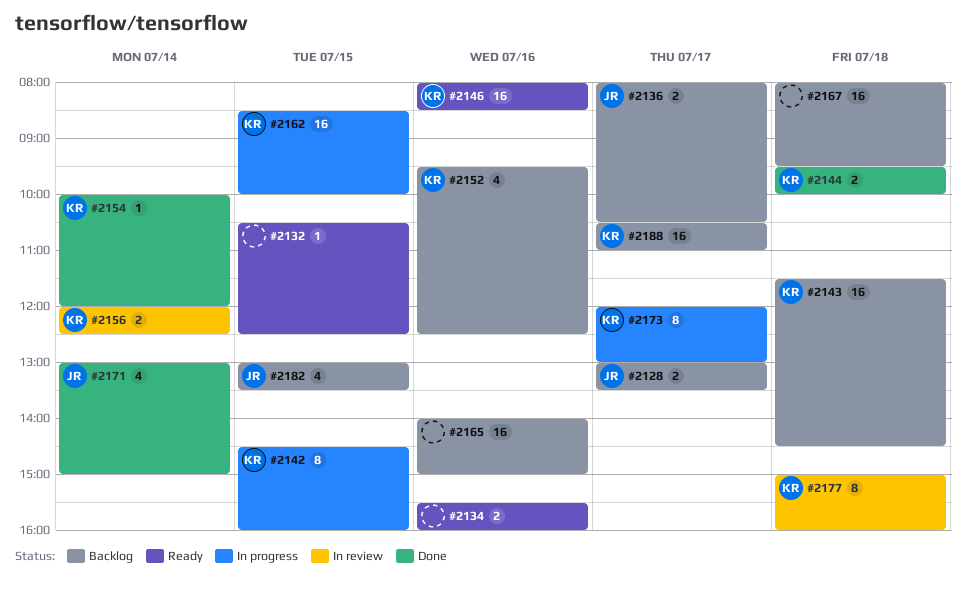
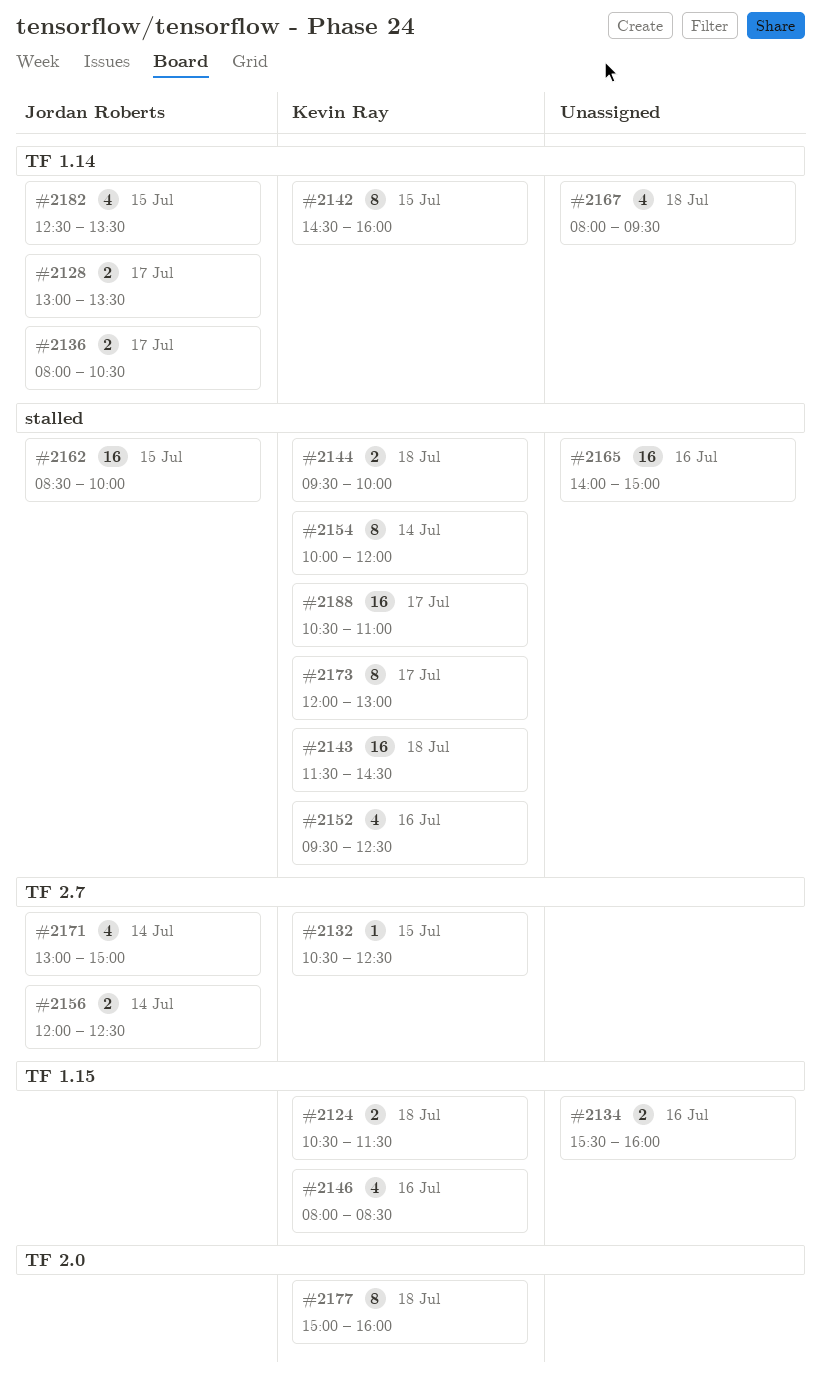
#2124: none -> present
#2132, owner: none -> Kevin Ray
#2146, estimate: 16 -> 4
#2154, estimate: 1 -> 8
#2156, owner: Kevin Ray -> Jordan Roberts
#2162, owner: Kevin Ray -> Jordan Roberts
#2167, estimate: 16 -> 4
#2182, begins: 13:00 -> 12:30

